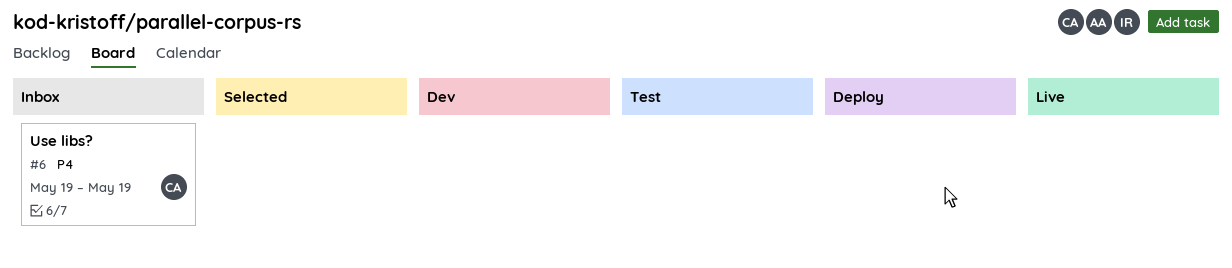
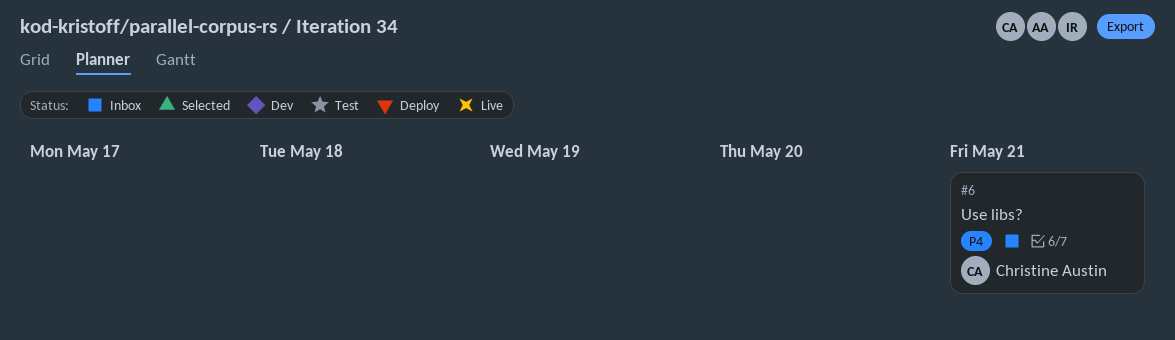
#6, due: May 19 -> May 21

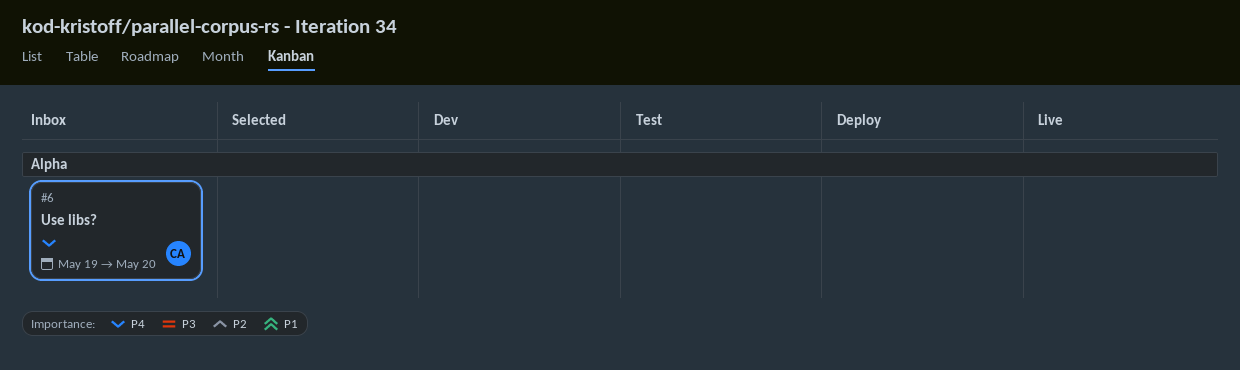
#6, due: May 21 -> May 20

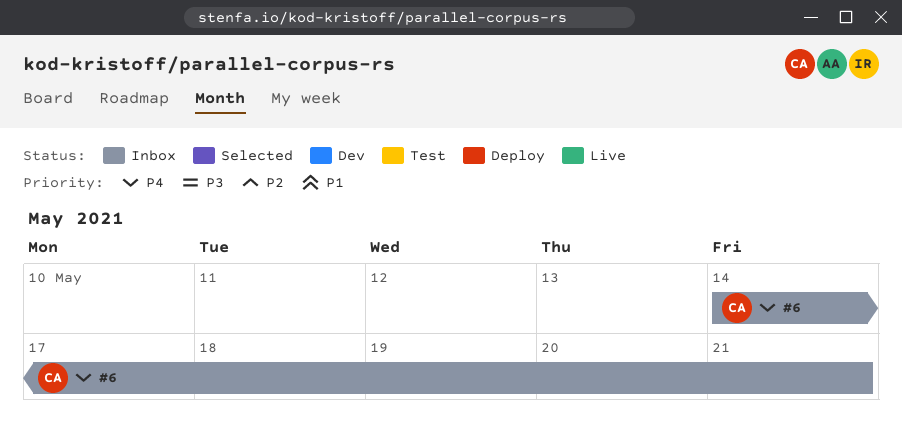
#6, start: May 19 -> May 14
#6, due: May 20 -> May 21

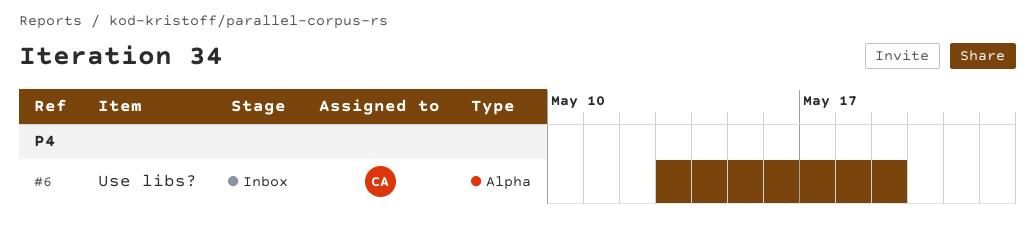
#6, start: May 14 -> May 13
#6, due: May 21 -> May 19

